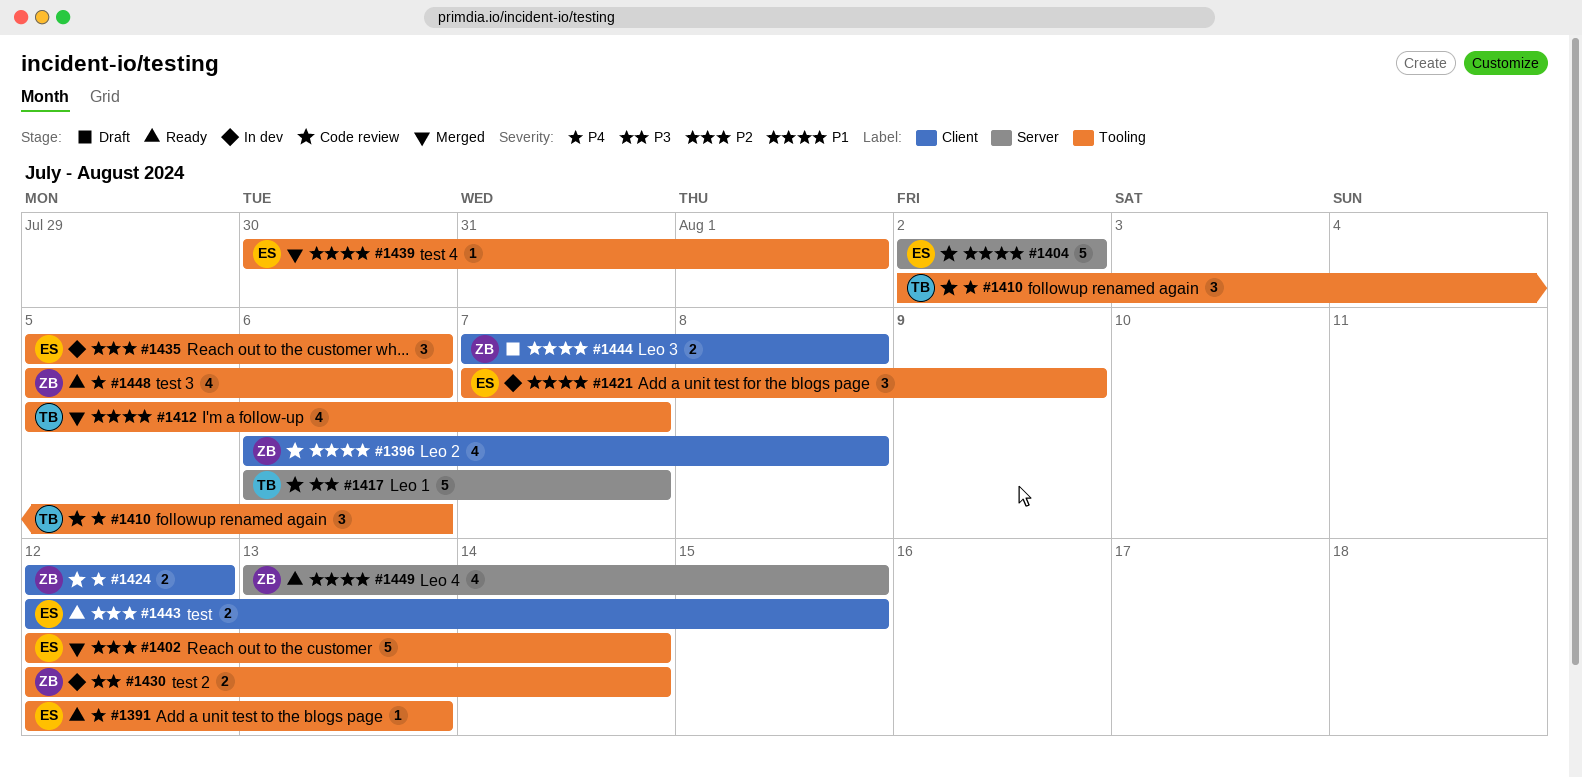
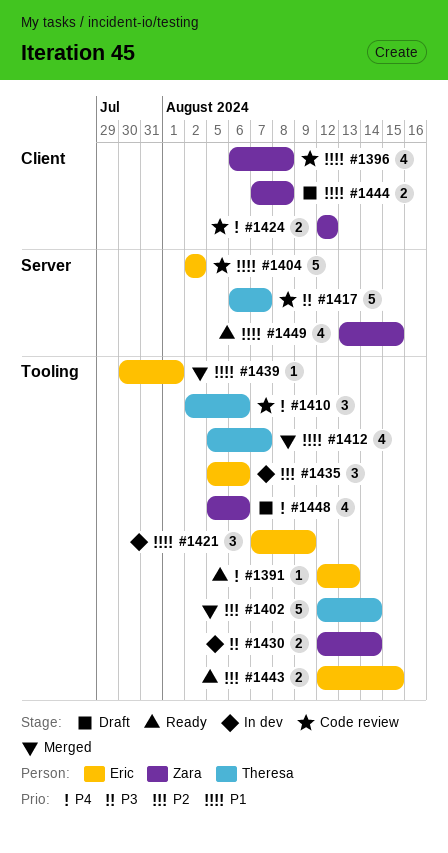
#1402, owner: Eric -> Theresa
#1443, label: Client -> Tooling
#1448, status: Ready -> Draft

